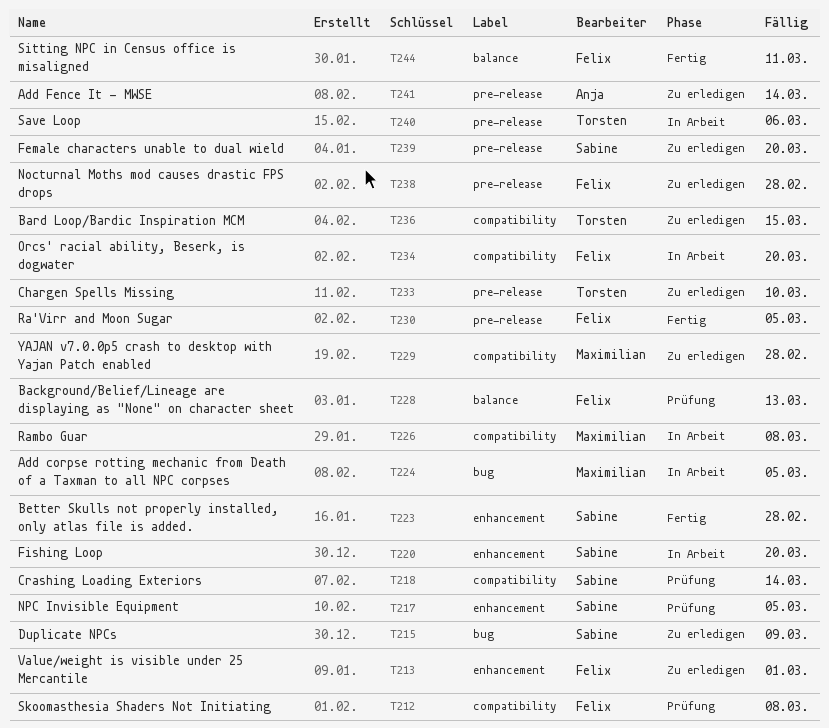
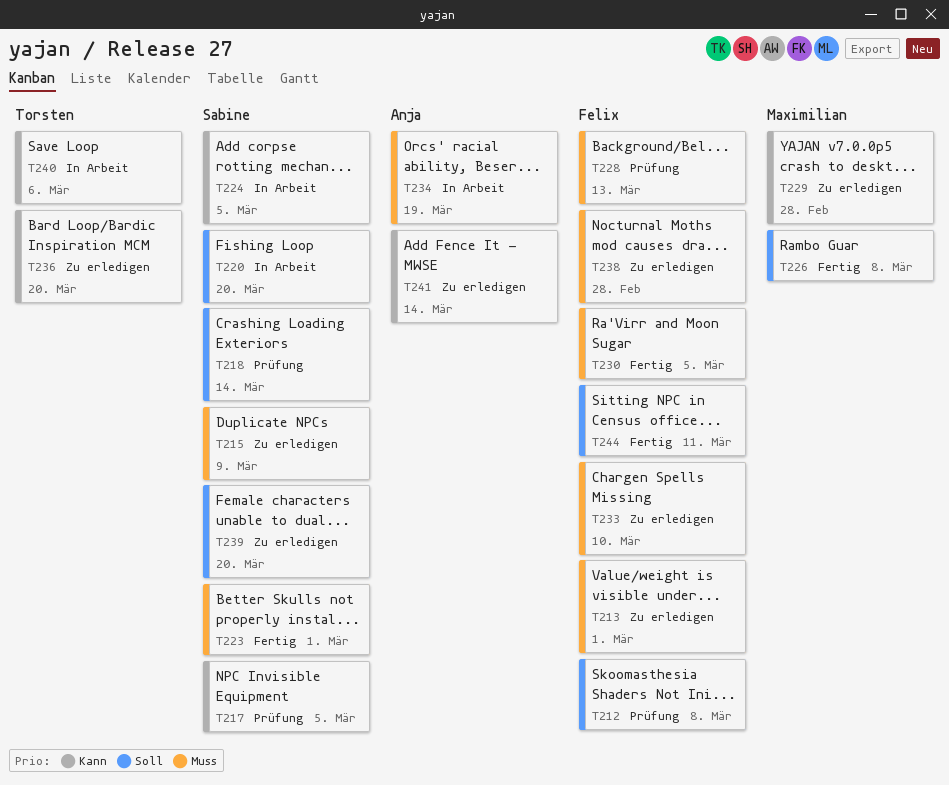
T223, due: Feb 28 -> Mar 1
T224, owner: Maximilian -> Sabine
T226, status: In Arbeit -> Fertig
T233, owner: Torsten -> Felix
T234, owner: Felix -> Anja
T234, due: Mar 20 -> Mar 19
T236, due: Mar 15 -> Mar 20

